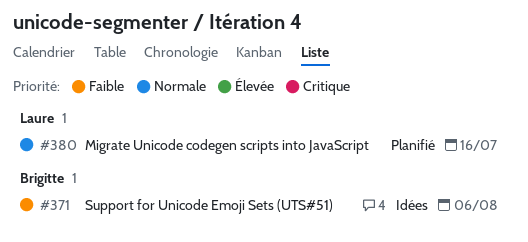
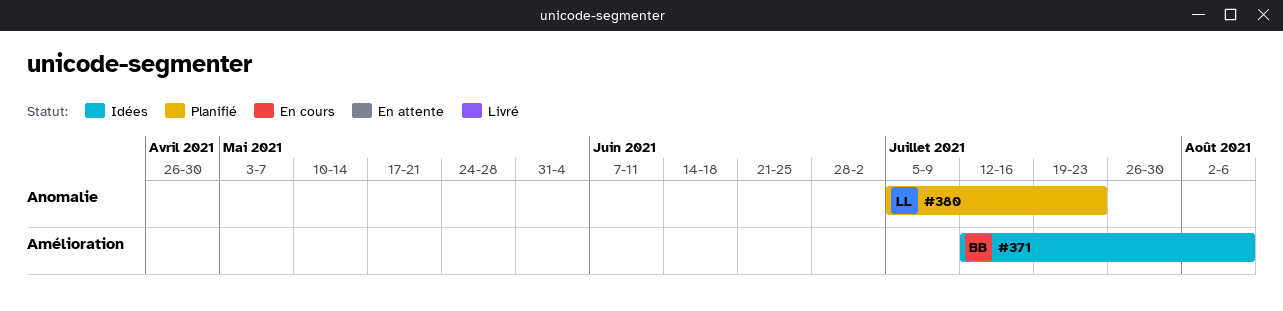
#380, due: Jul 16 -> Jul 23

